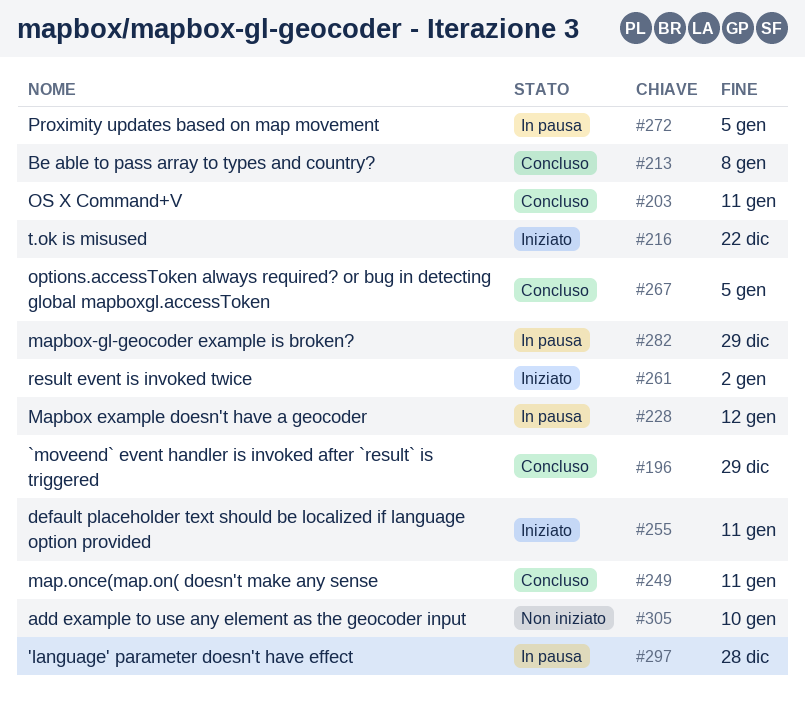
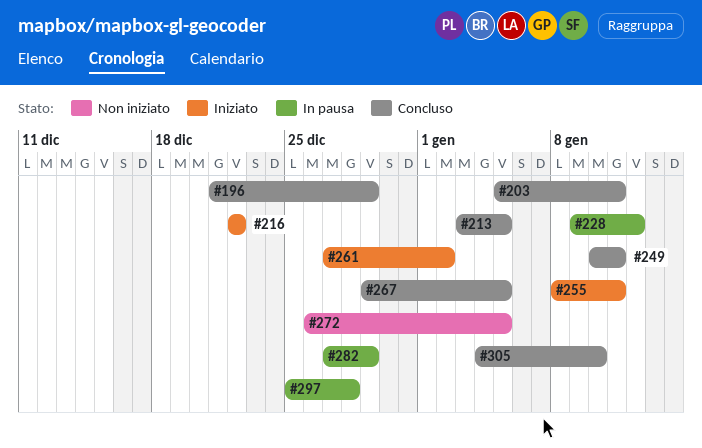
#213, due: Jan 8 -> Jan 5
#272, status: In pausa -> Non iniziato
#305, status: Non iniziato -> Concluso

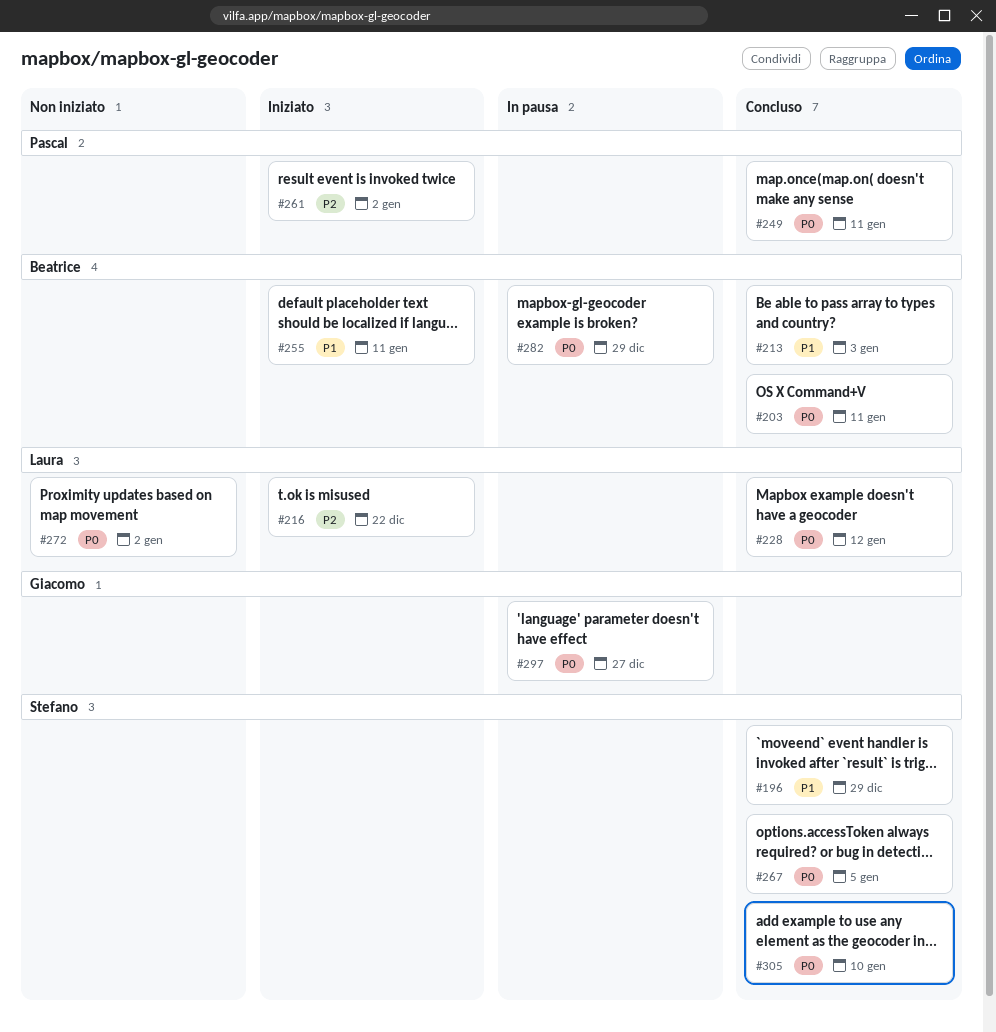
#213, due: Jan 5 -> Jan 3
#228, status: In pausa -> Concluso
#272, due: Jan 5 -> Jan 2
#297, due: Dec 28 -> Dec 27

